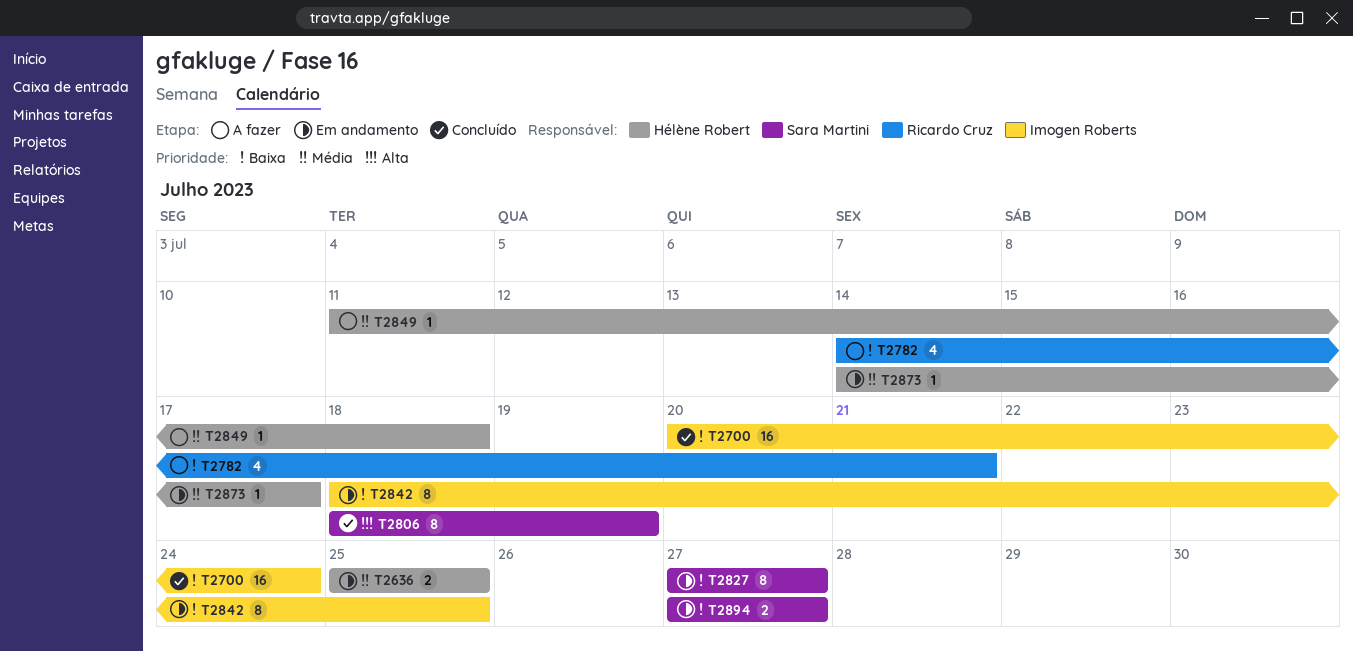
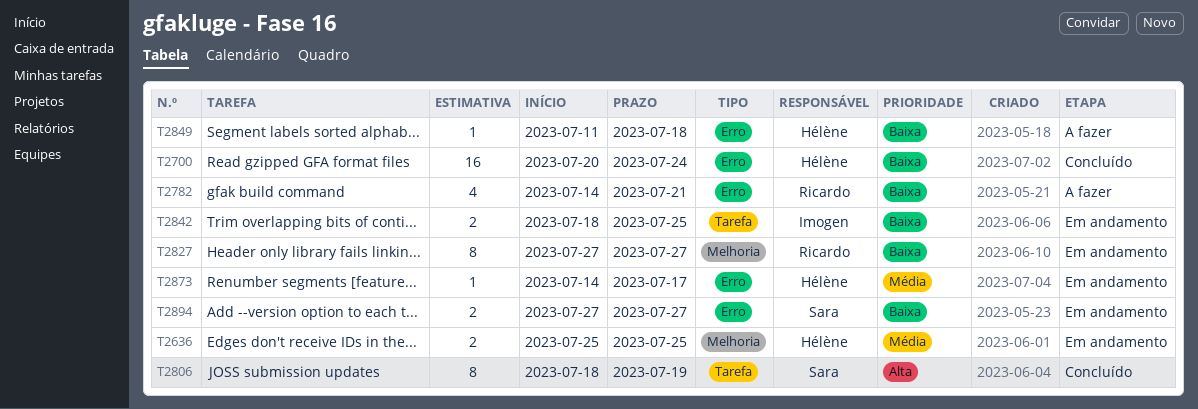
T2700, owner: Imogen Roberts -> Hélène Robert
T2827, owner: Sara Martini -> Ricardo Cruz
T2842, estimate: 8 -> 2
T2849, priority: Média -> Baixa

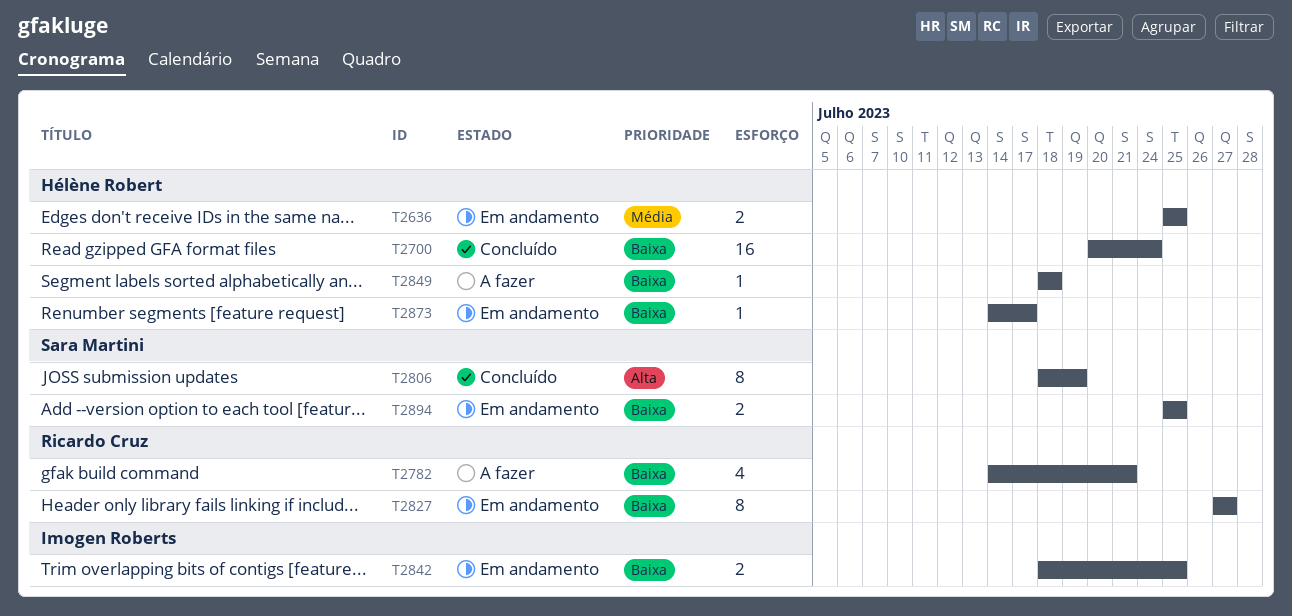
T2849, start: Jul 11 -> Jul 18
T2873, priority: Média -> Baixa
T2894, start: Jul 27 -> Jul 25
T2894, due: Jul 27 -> Jul 25

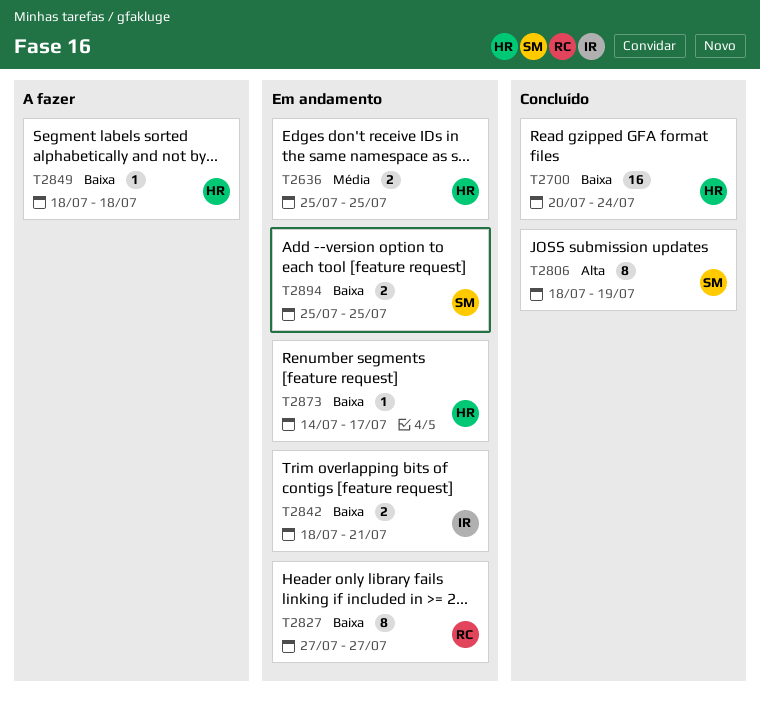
T2782: present -> none
T2842, due: Jul 25 -> Jul 21

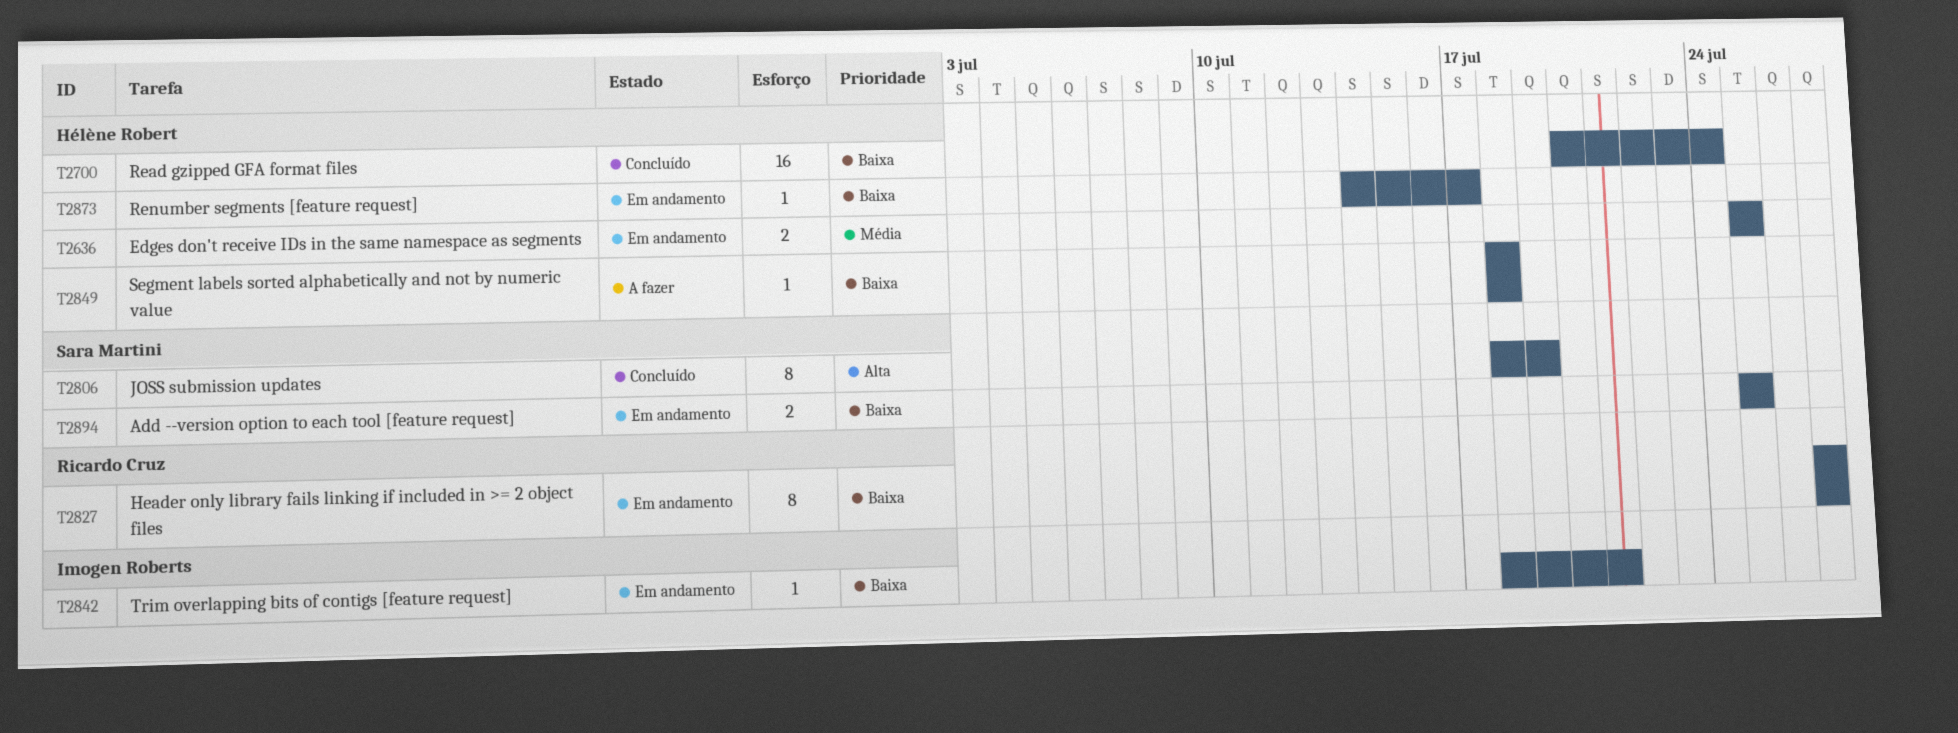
T2842, estimate: 2 -> 1

